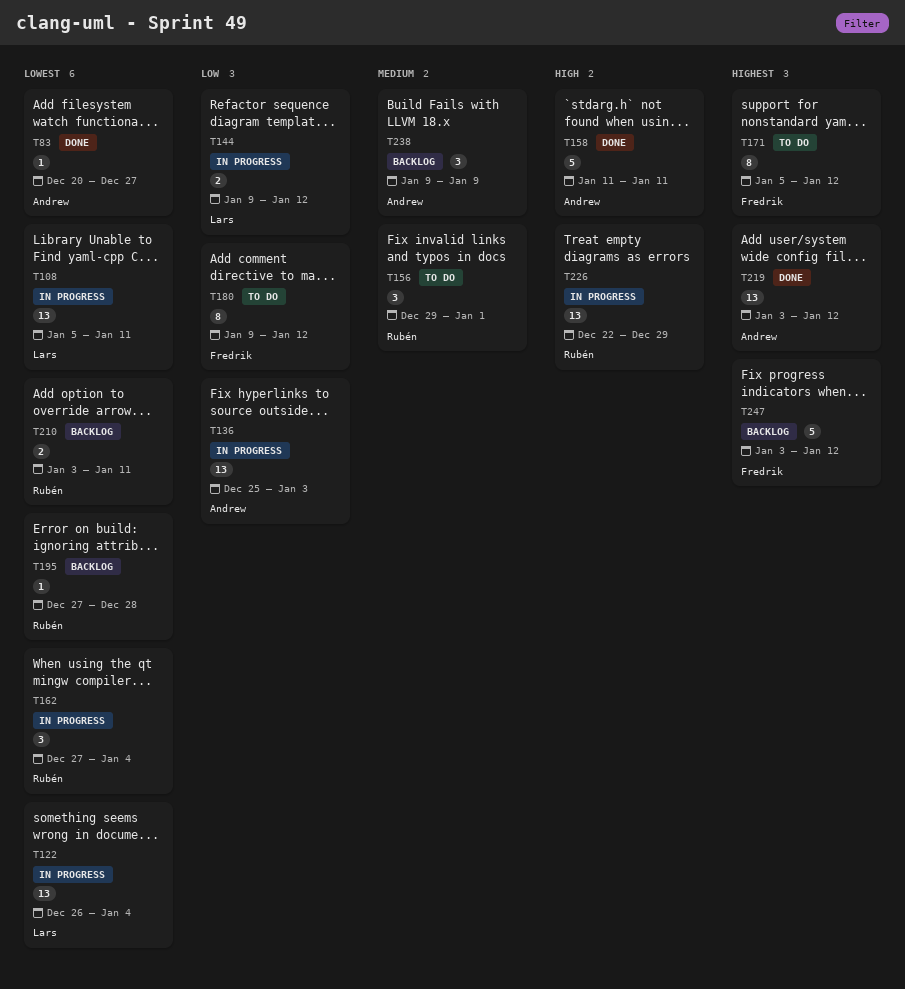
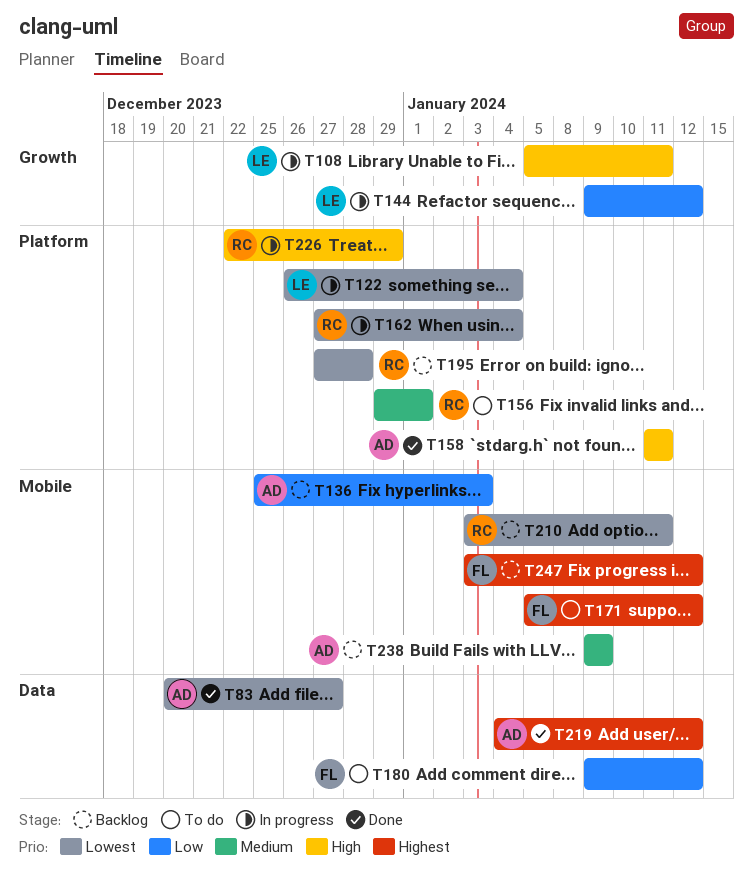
T108, priority: Lowest -> High
T136, status: In progress -> Backlog
T219, start: Jan 3 -> Jan 4

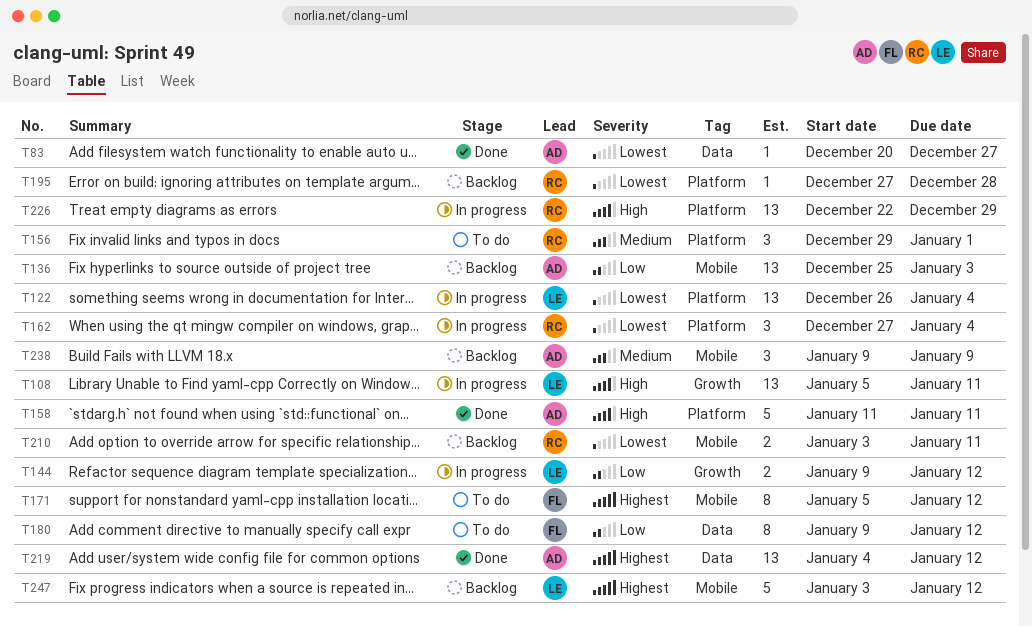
T247, owner: FL -> LE

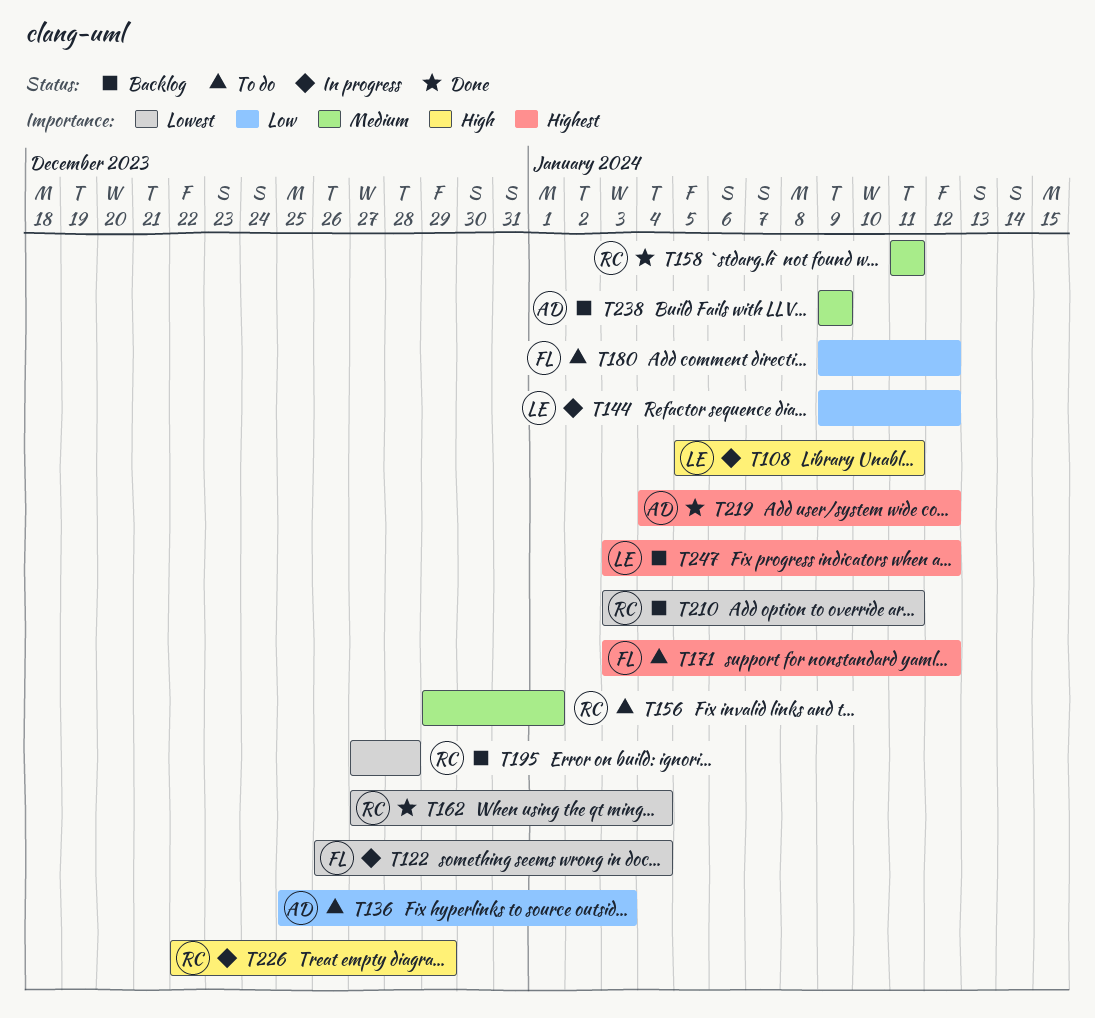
T83: present -> none
T122, owner: LE -> FL
T136, status: Backlog -> To do
T158, owner: AD -> RC
T158, priority: High -> Medium
T162, status: In progress -> Done
T171, start: Jan 5 -> Jan 3

